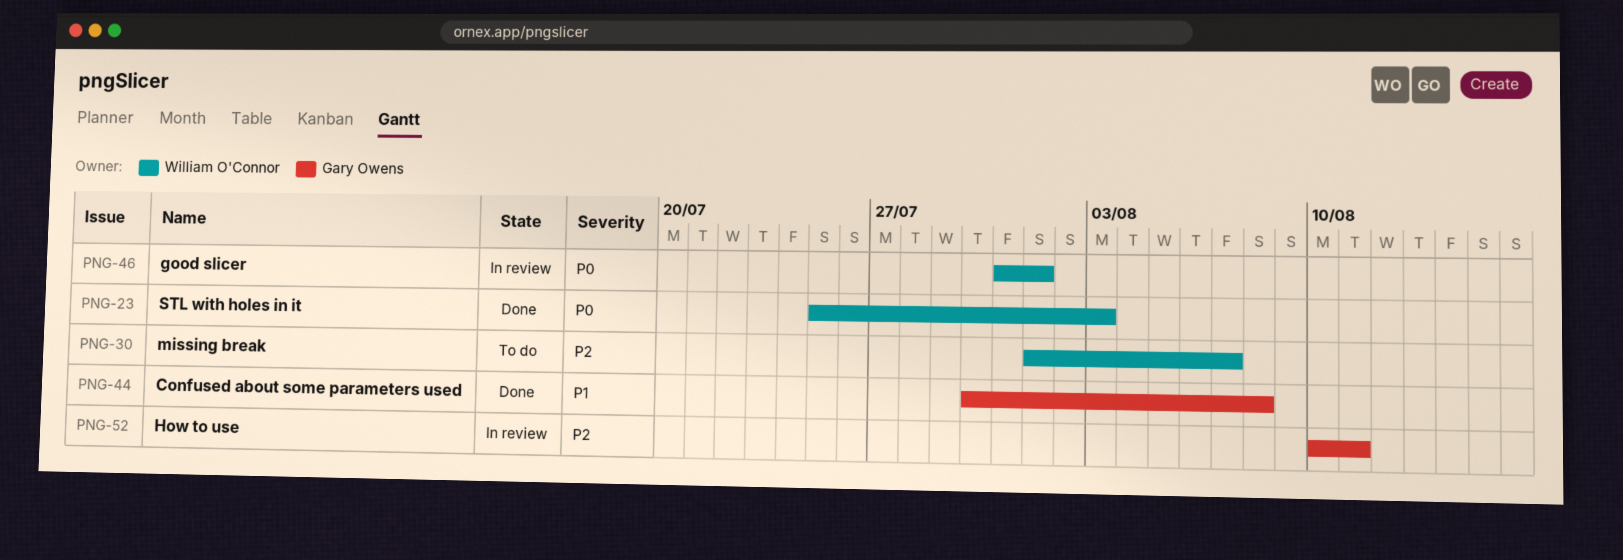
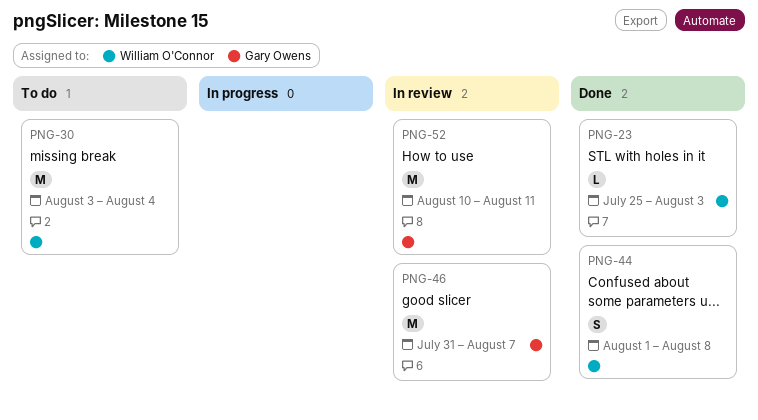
PNG-30, start: Aug 1 -> Aug 3
PNG-30, due: Aug 7 -> Aug 4
PNG-44, owner: Gary Owens -> William O'Connor
PNG-44, start: Jul 30 -> Aug 1
PNG-46, owner: William O'Connor -> Gary Owens
PNG-46, due: Aug 1 -> Aug 7

